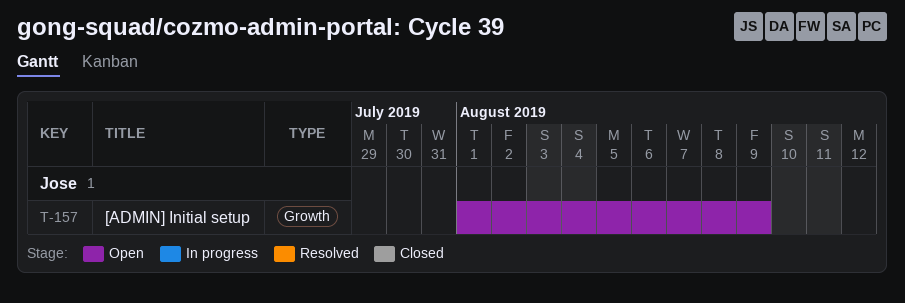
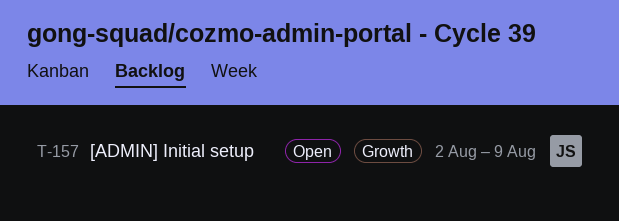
T-157, start: Aug 1 -> Aug 2

